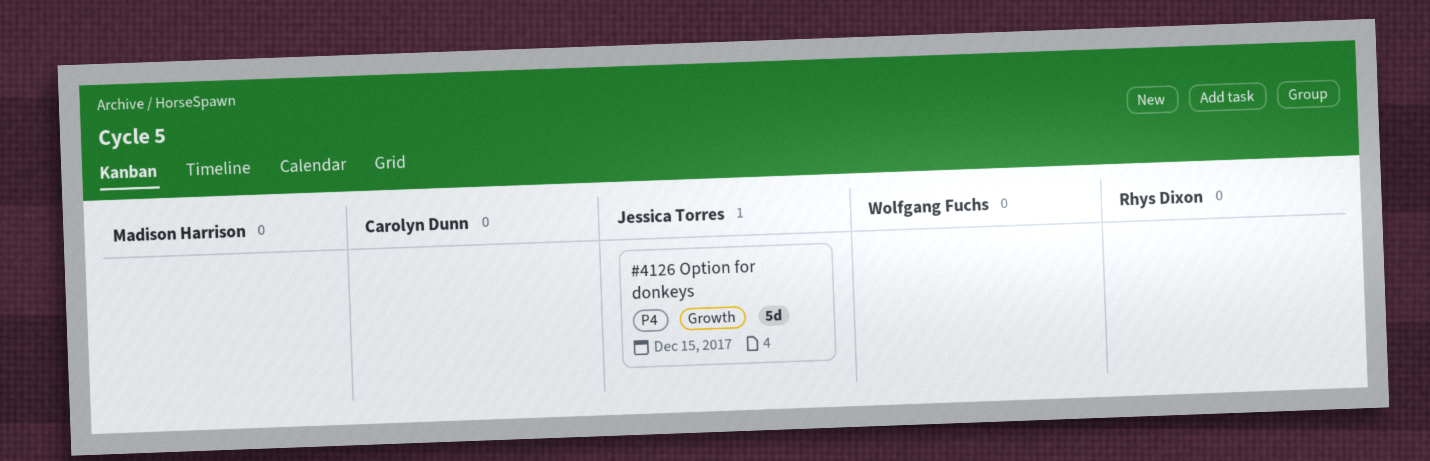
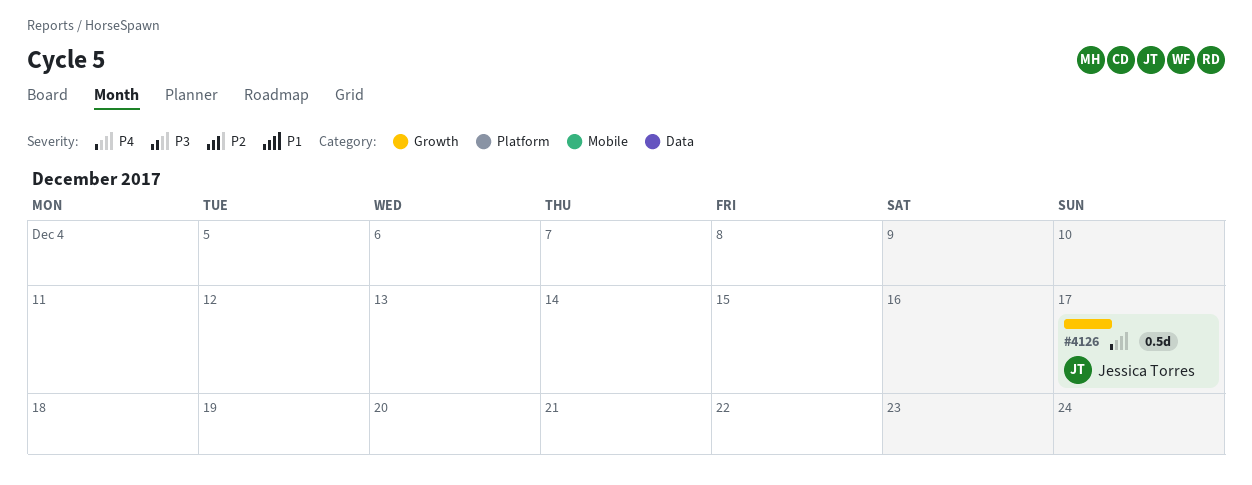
#4126, estimate: 5d -> 0.5d
#4126, due: Dec 15 -> Dec 17

